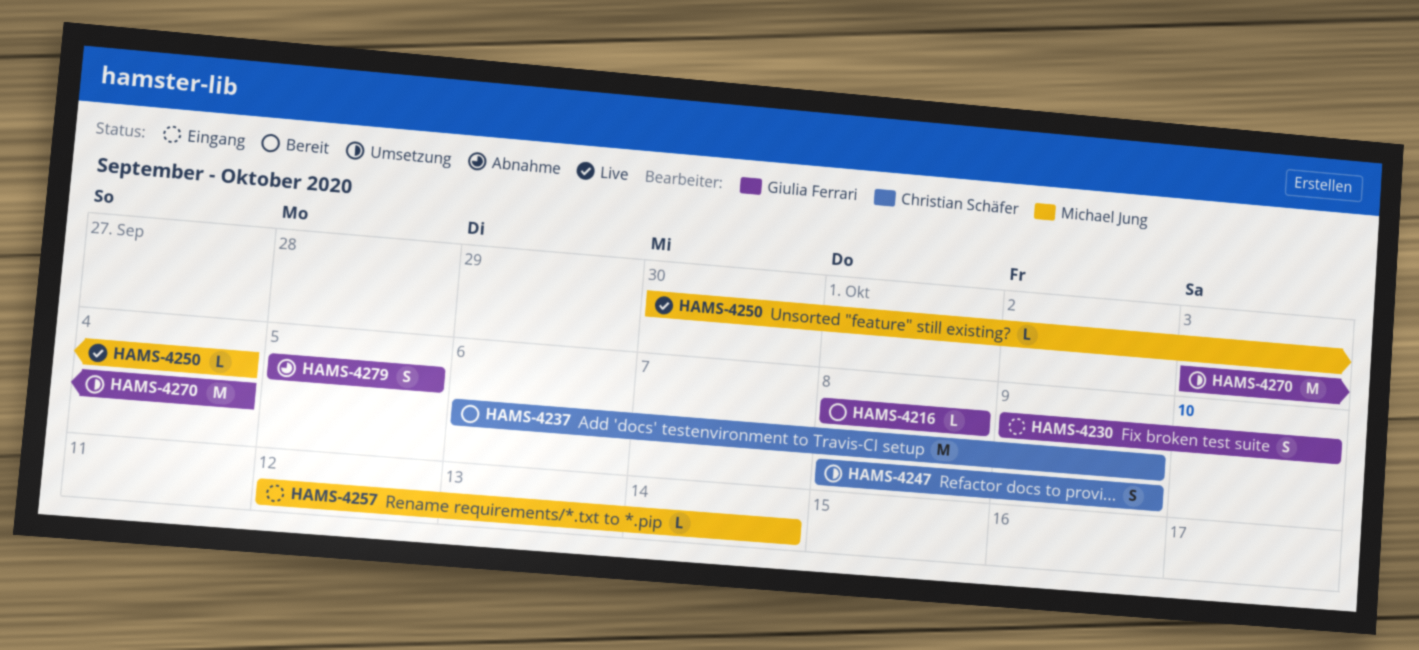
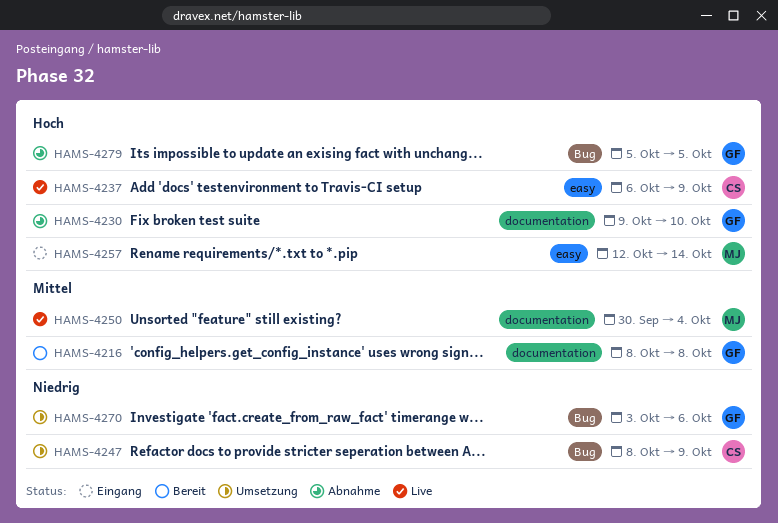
HAMS-4230, status: Eingang -> Abnahme
HAMS-4237, status: Bereit -> Live
HAMS-4270, due: Oct 4 -> Oct 6

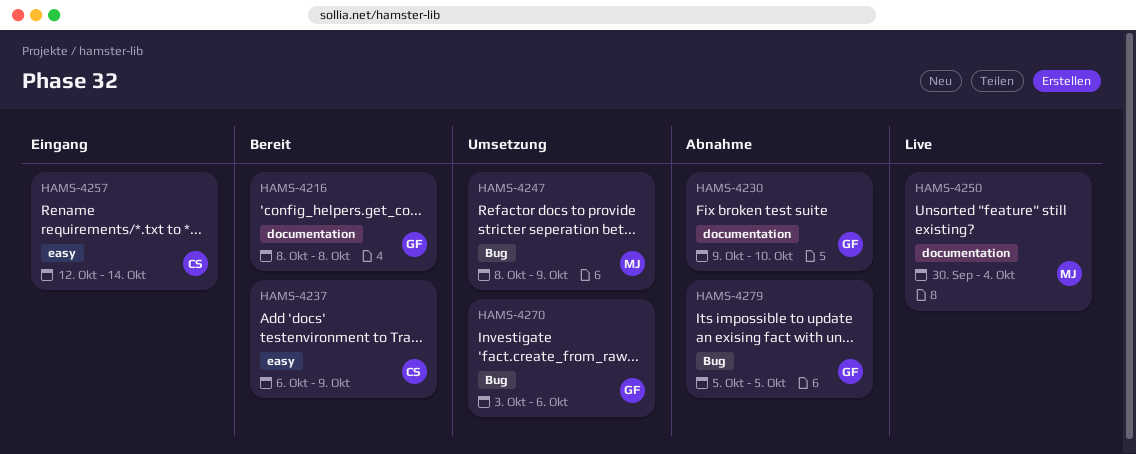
HAMS-4237, status: Live -> Bereit
HAMS-4247, owner: CS -> MJ
HAMS-4257, owner: MJ -> CS

